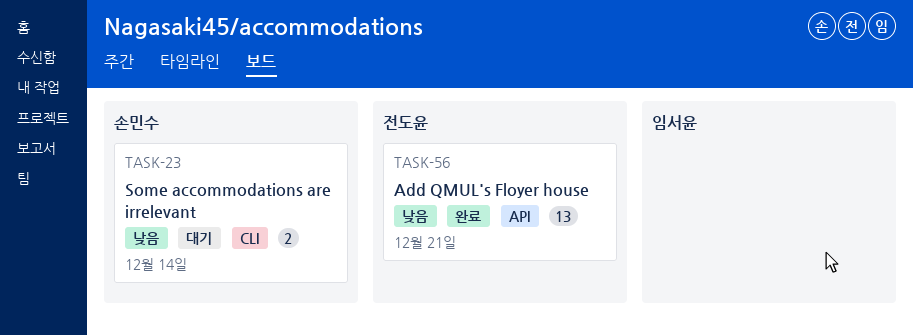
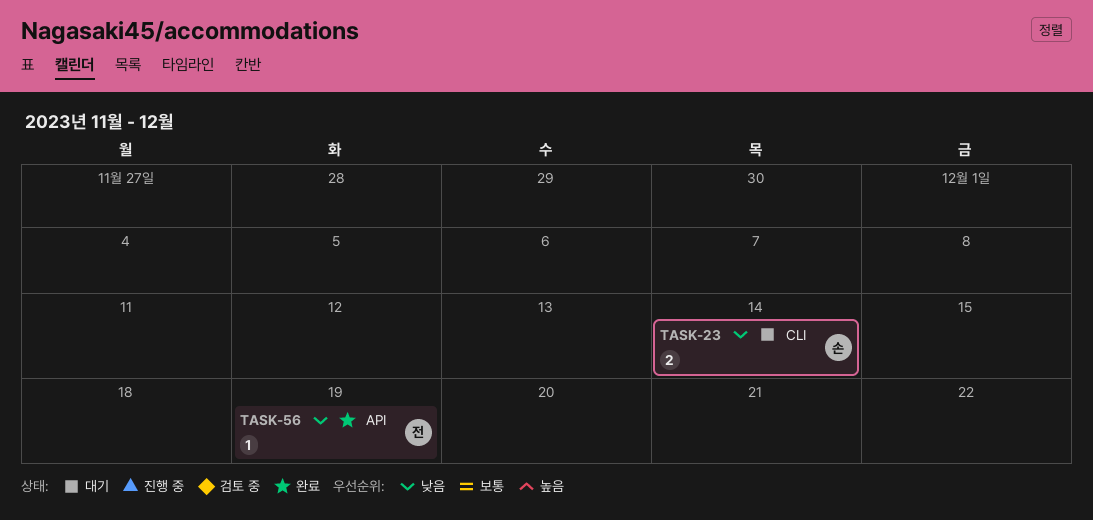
TASK-56, estimate: 13 -> 1
TASK-56, due: Dec 21 -> Dec 19

